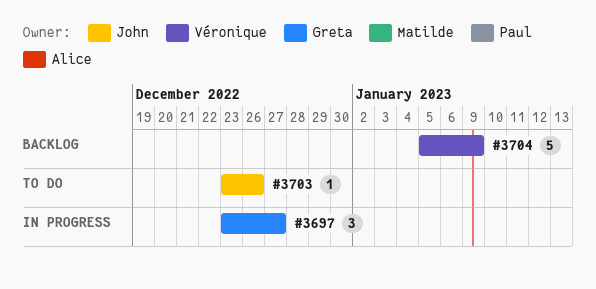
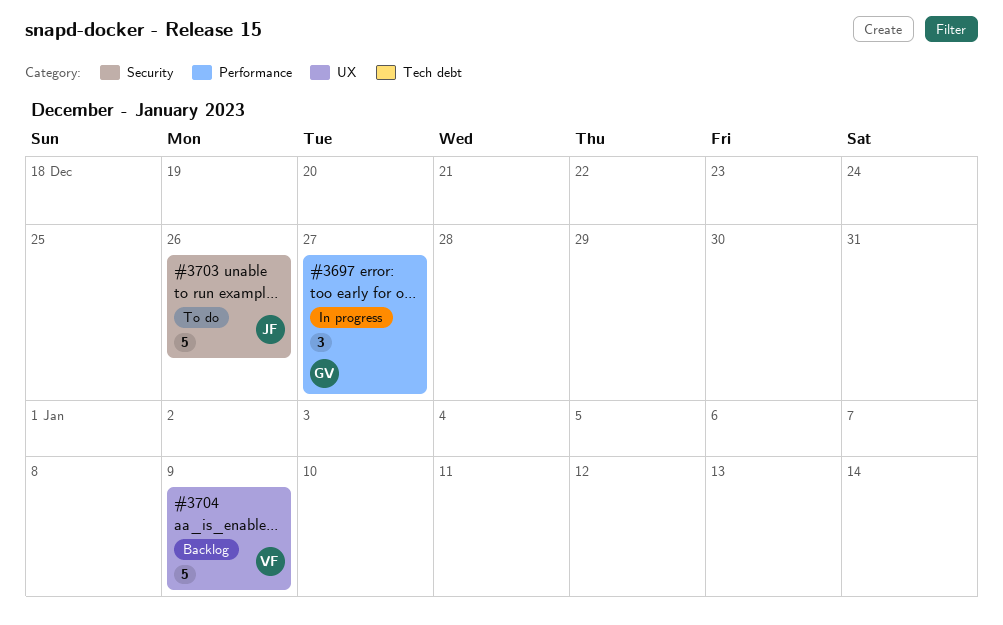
#3703, estimate: 1 -> 5

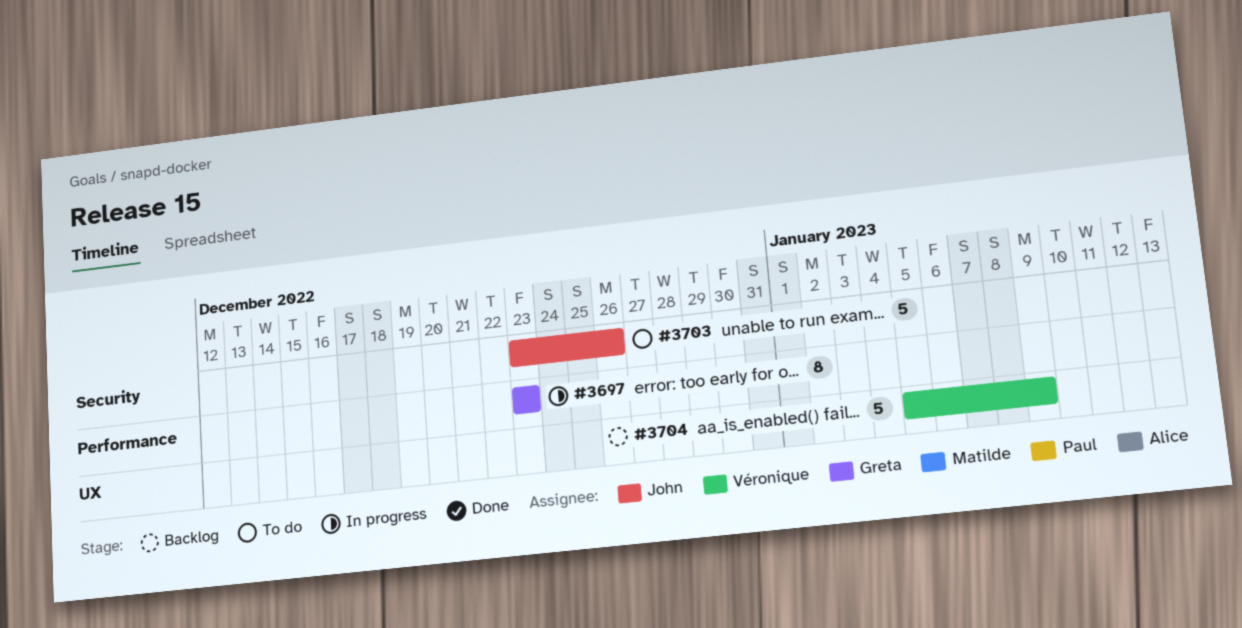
#3697, estimate: 3 -> 8
#3697, due: Dec 27 -> Dec 23

